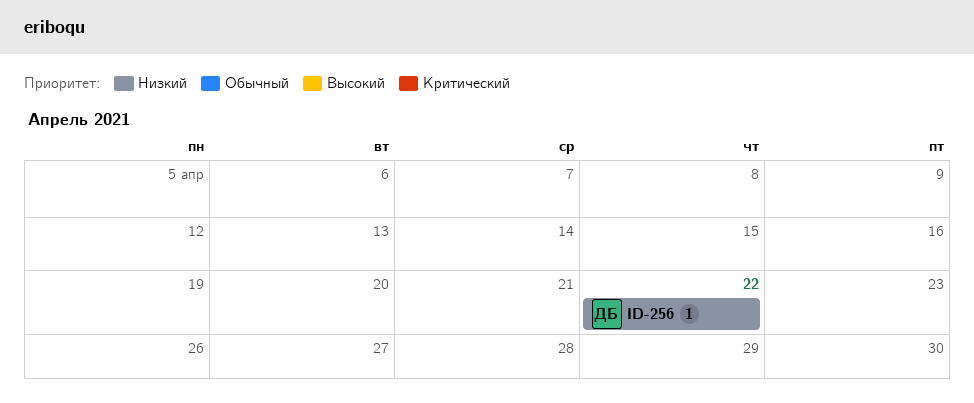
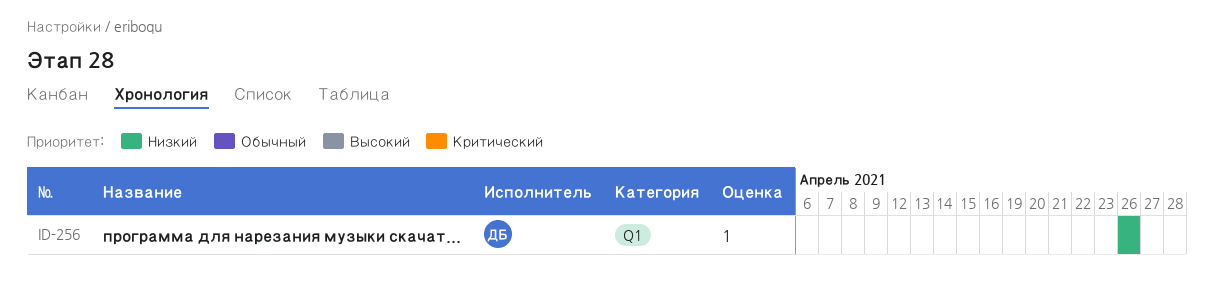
ID-256, start: Apr 22 -> Apr 26
ID-256, due: Apr 22 -> Apr 26

